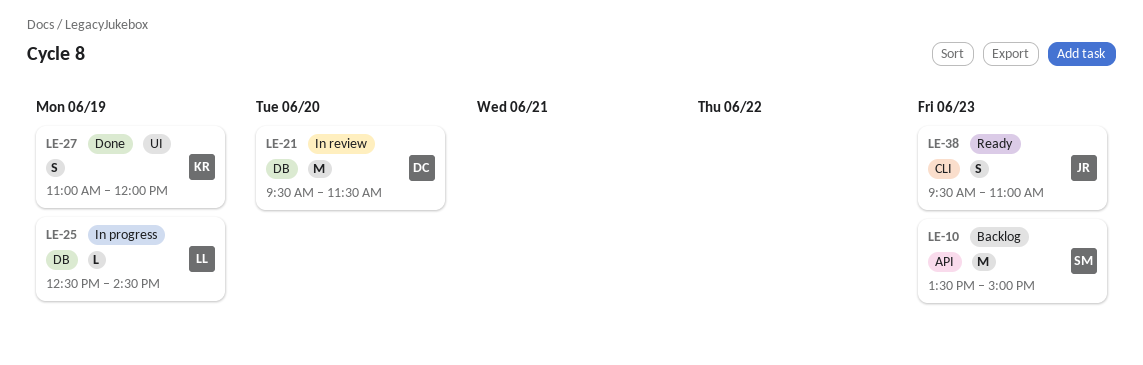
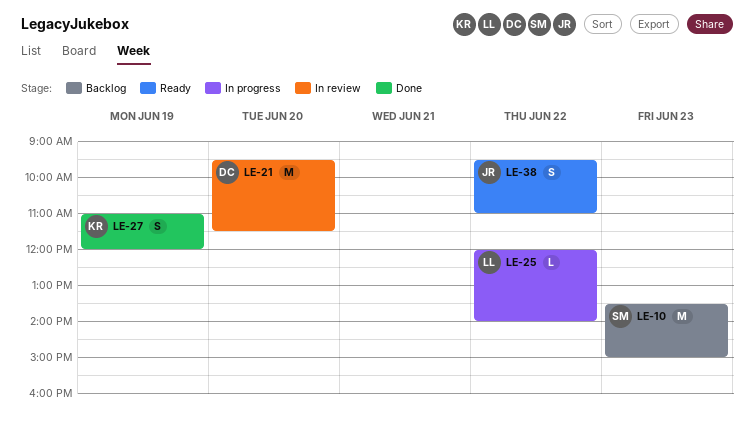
LE-25, day: Jun 19 -> Jun 22
LE-25, begins: 12:30 -> 12:00
LE-25, ends: 14:30 -> 14:00
LE-38, day: Jun 23 -> Jun 22

